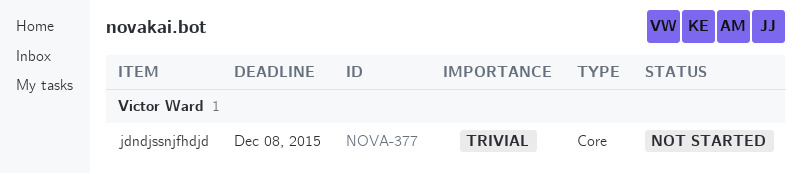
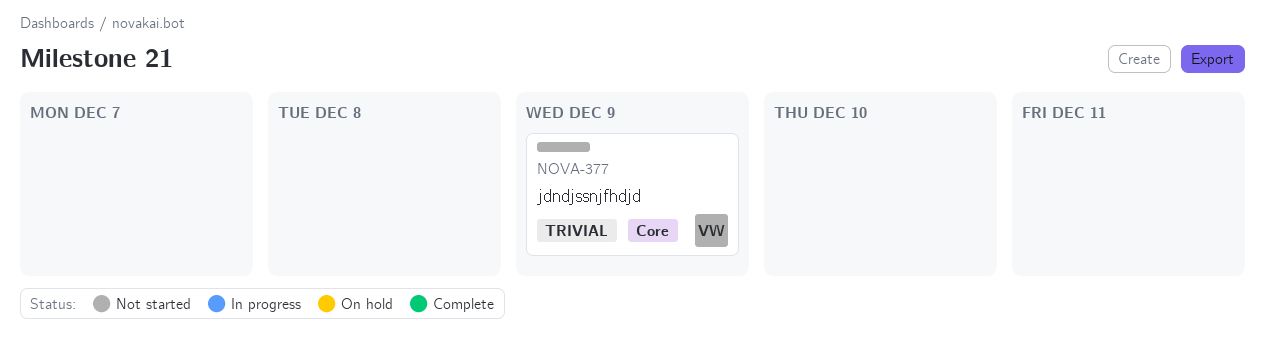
NOVA-377, due: Dec 8 -> Dec 9

